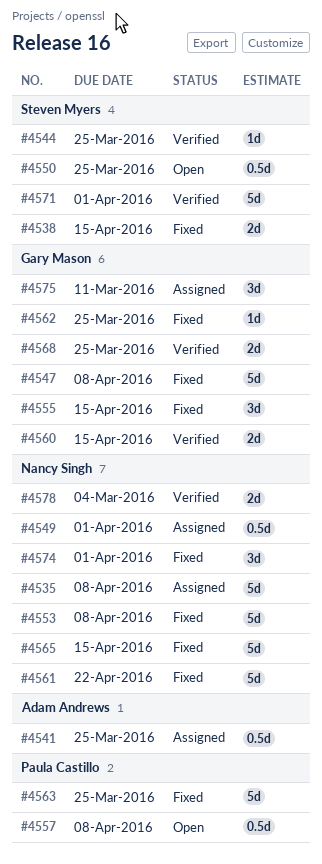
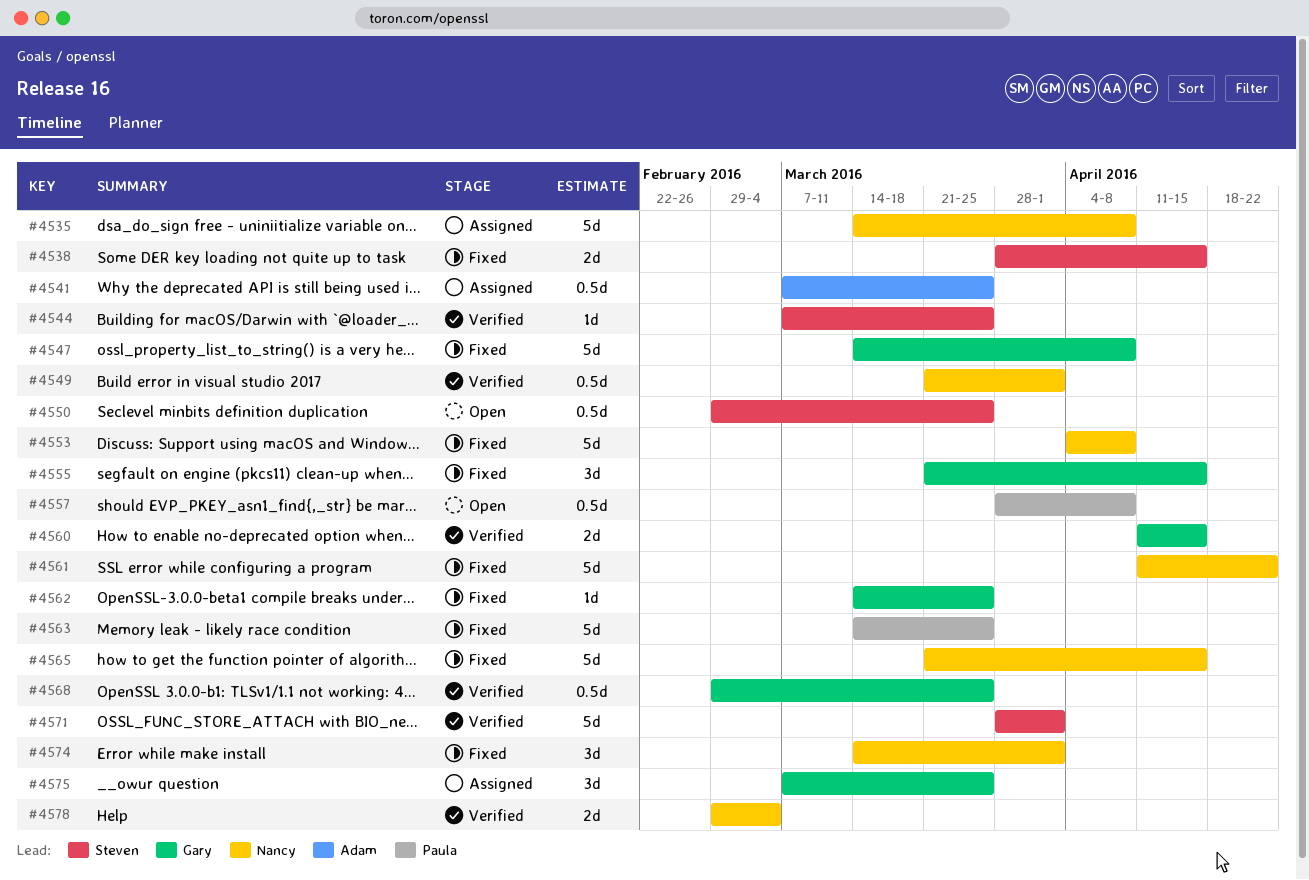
#4549, status: Assigned -> Verified
#4568, estimate: 2d -> 0.5d
#4575, due: Mar 11 -> Mar 25

